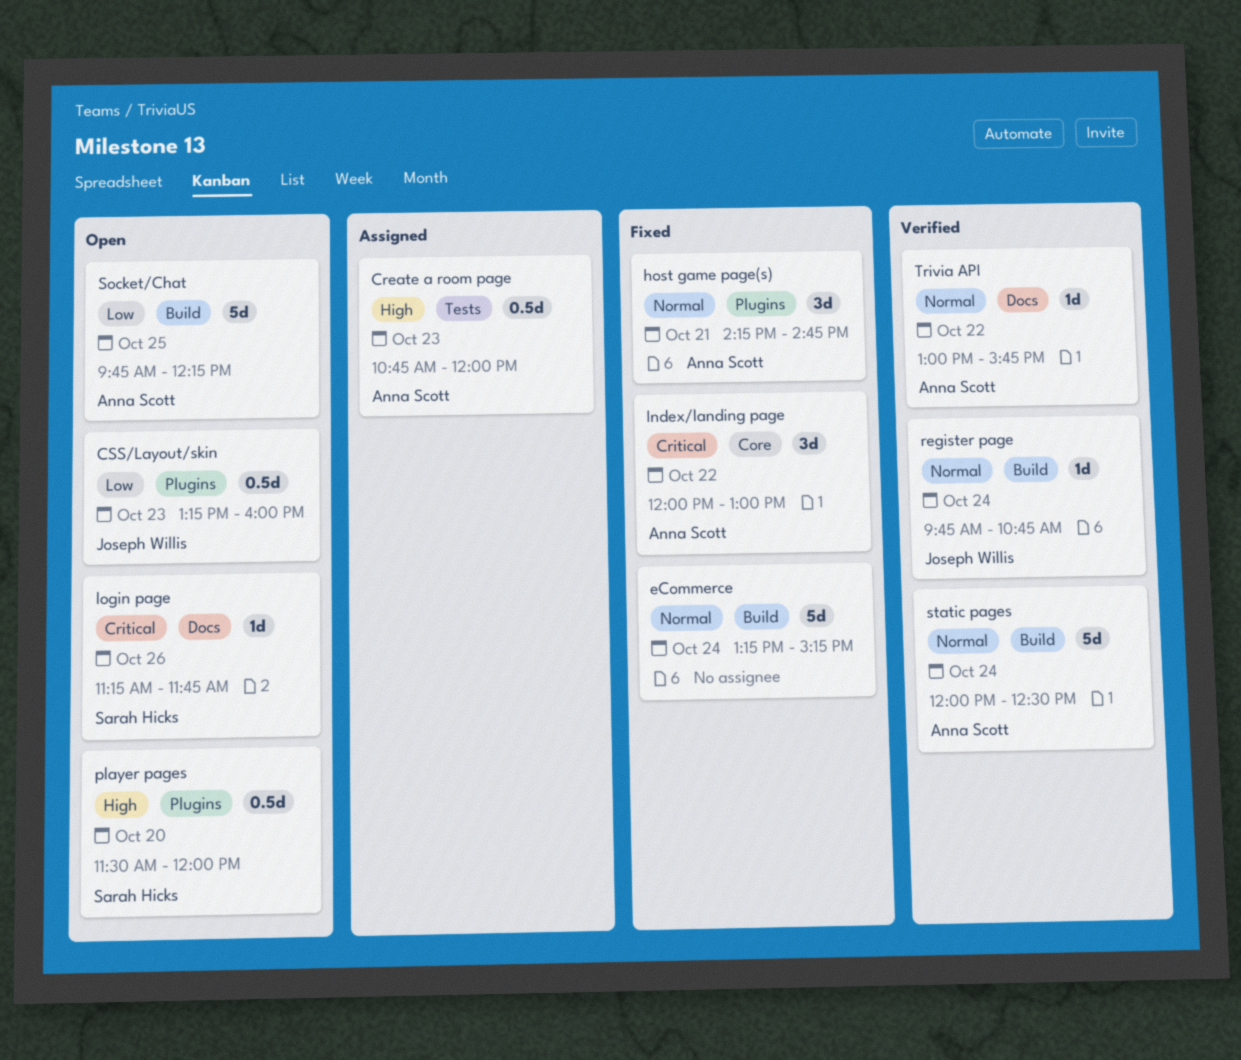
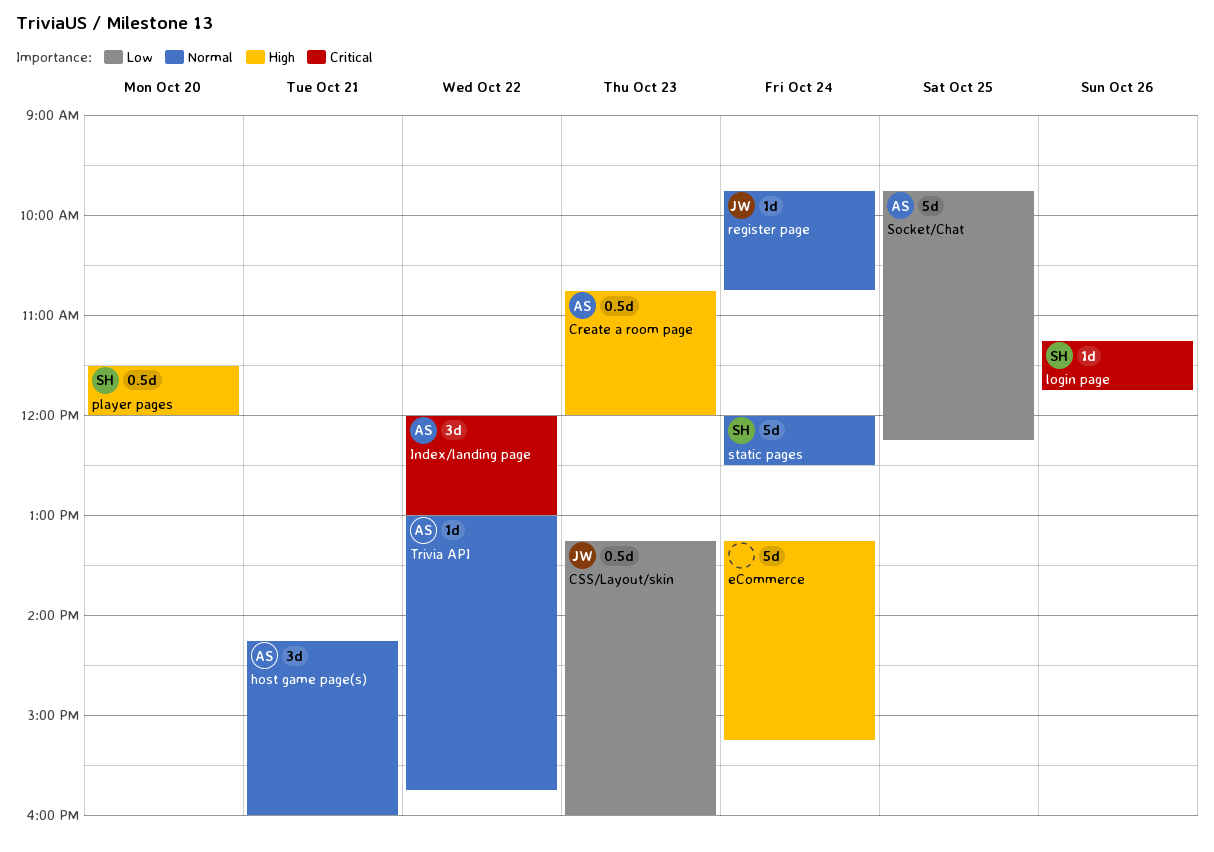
eCommerce, priority: Normal -> High
host game page(s), ends: 14:45 -> 16:00
static pages, owner: Anna Scott -> Sarah Hicks

